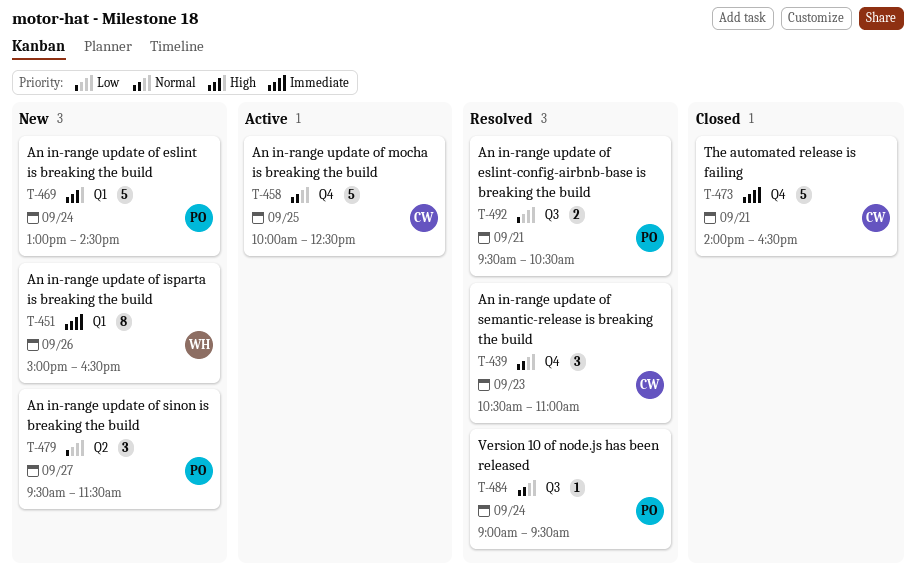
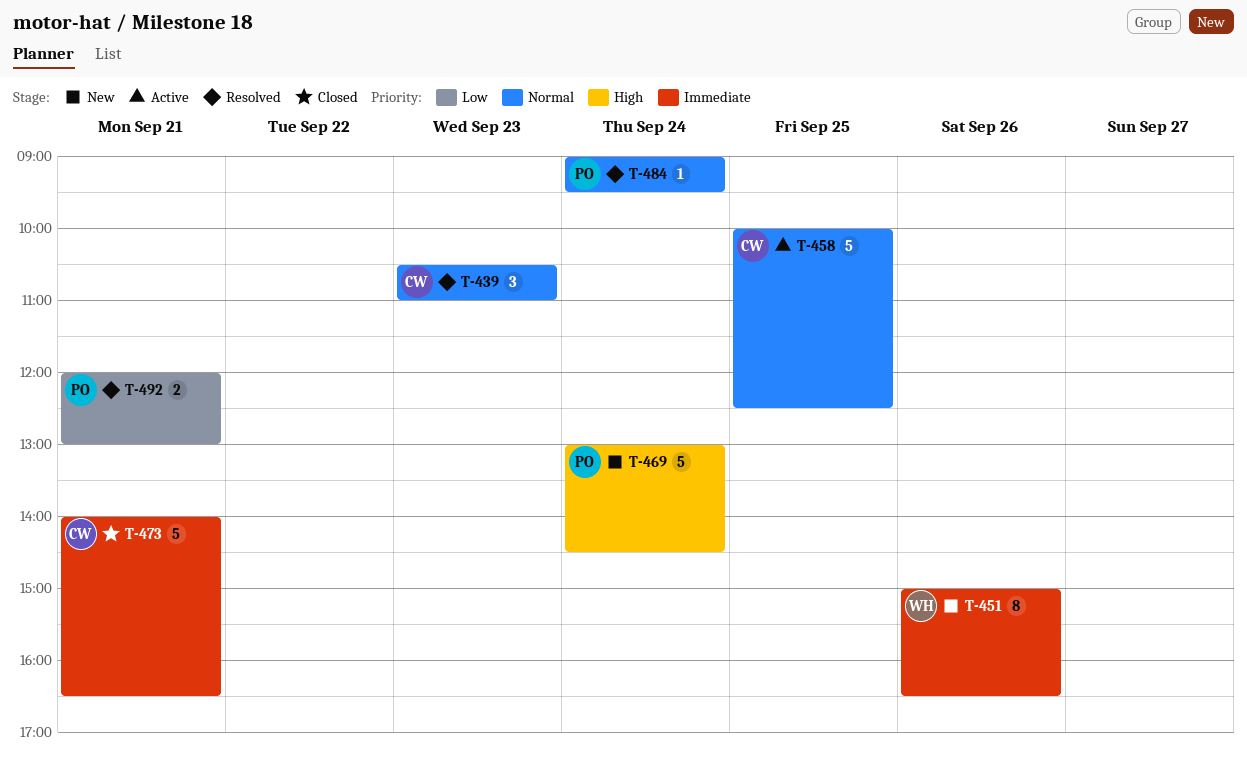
T-479: present -> none
T-492, begins: 09:30 -> 12:00
T-492, ends: 10:30 -> 13:00

